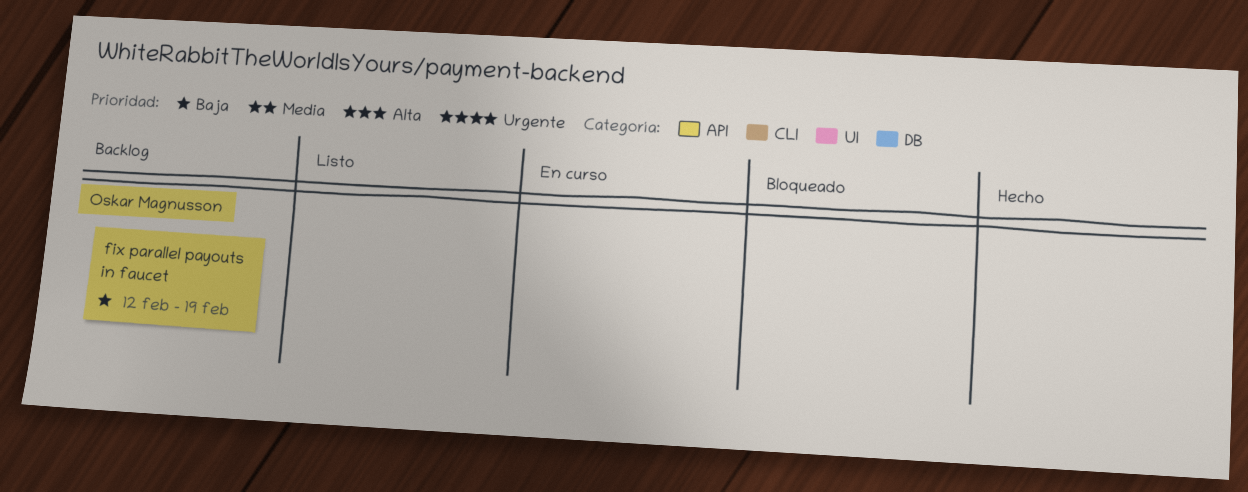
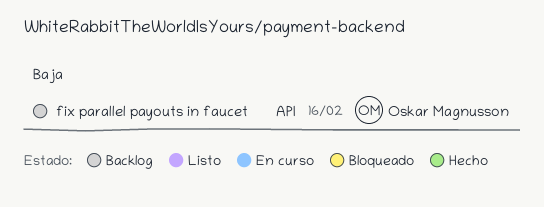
fix parallel payouts in faucet, due: Feb 19 -> Feb 16

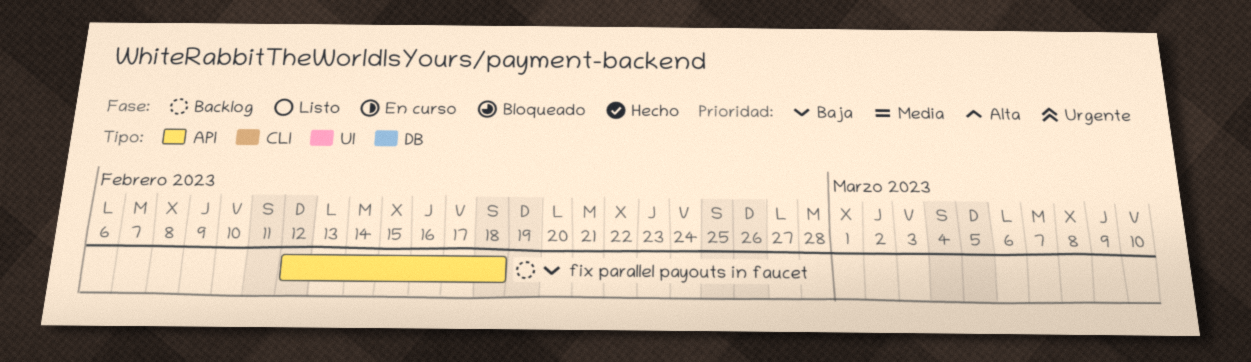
fix parallel payouts in faucet, due: Feb 16 -> Feb 18

